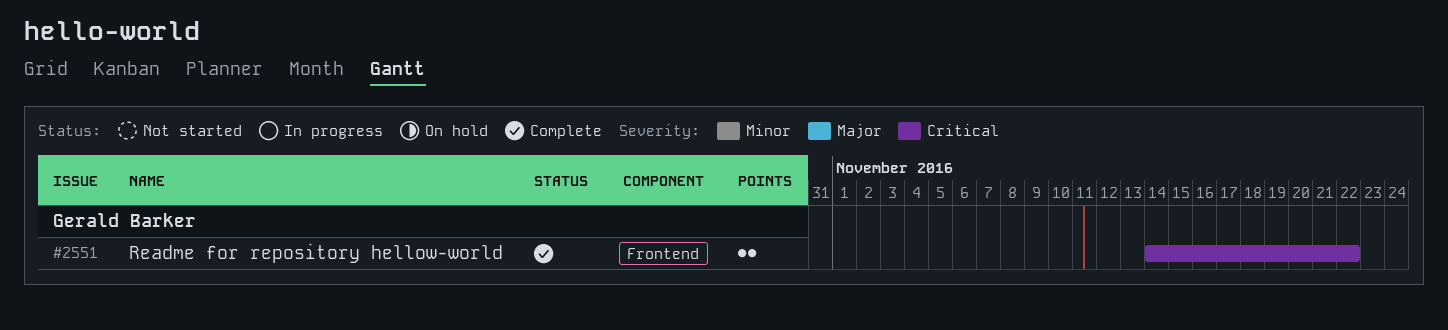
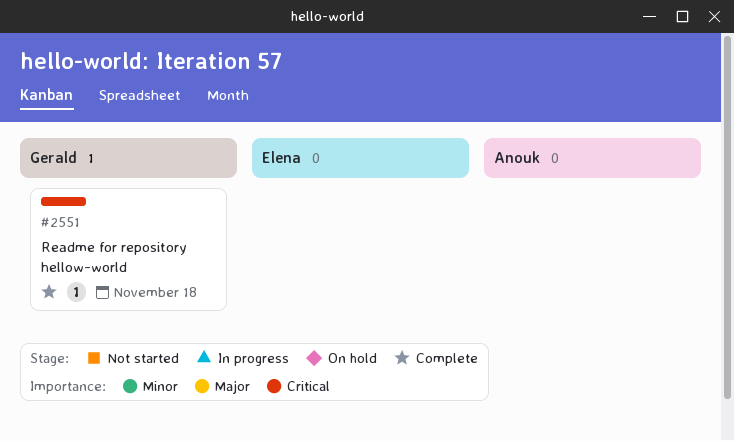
#2551, estimate: 2 -> 1
#2551, due: Nov 22 -> Nov 18

